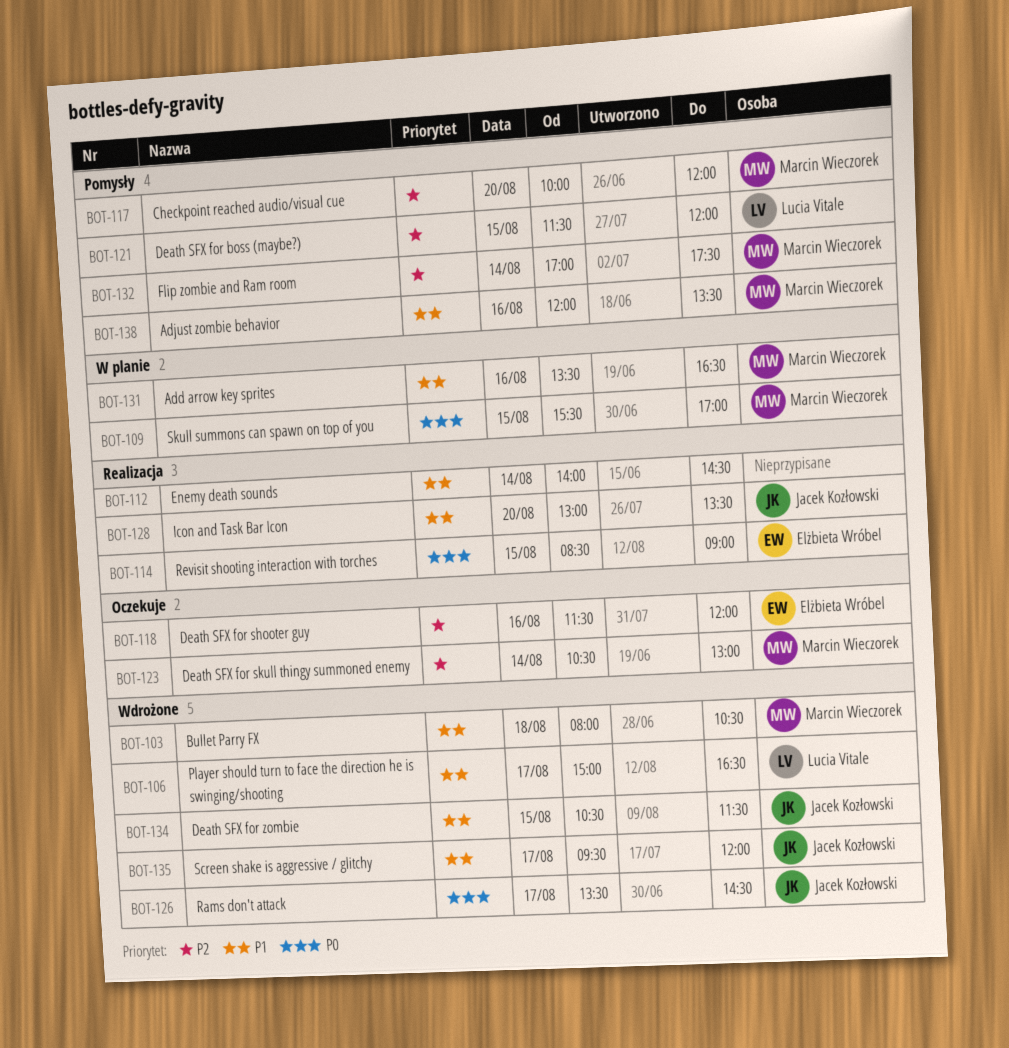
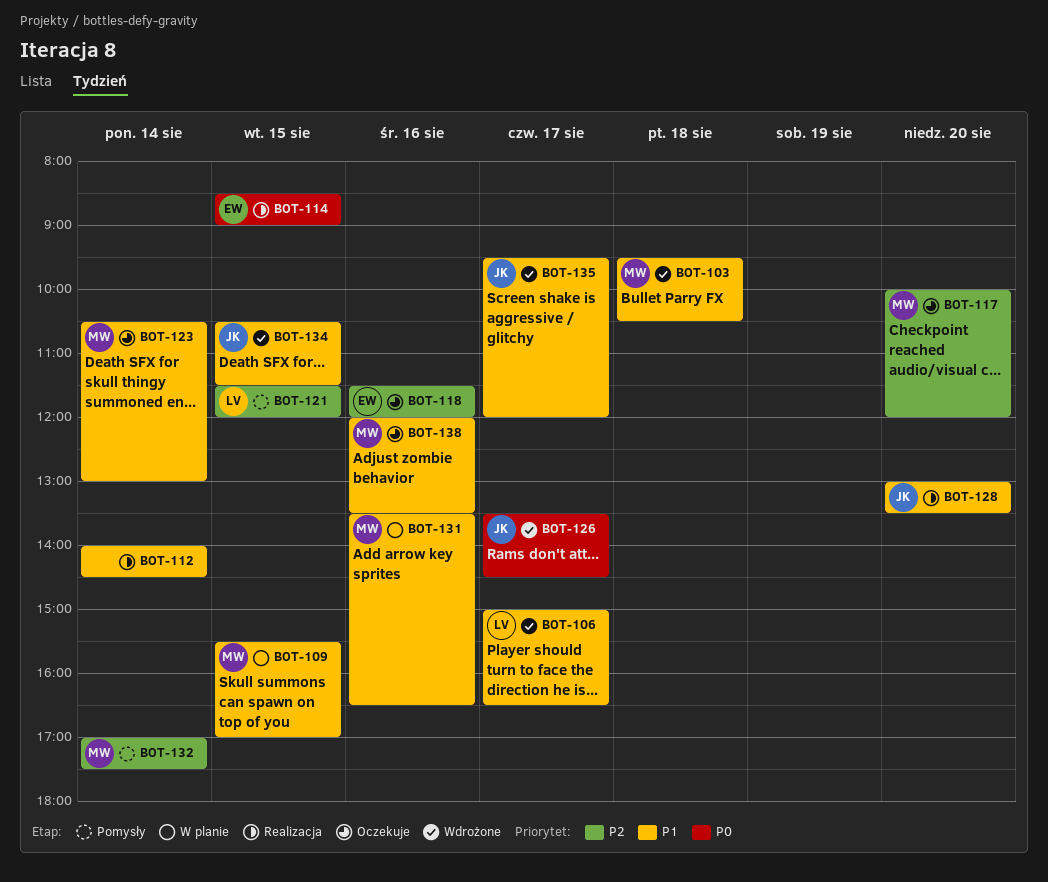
BOT-103, begins: 08:00 -> 09:30
BOT-109, priority: P0 -> P1
BOT-117, status: Pomysły -> Oczekuje
BOT-123, priority: P2 -> P1
BOT-138, status: Pomysły -> Oczekuje

